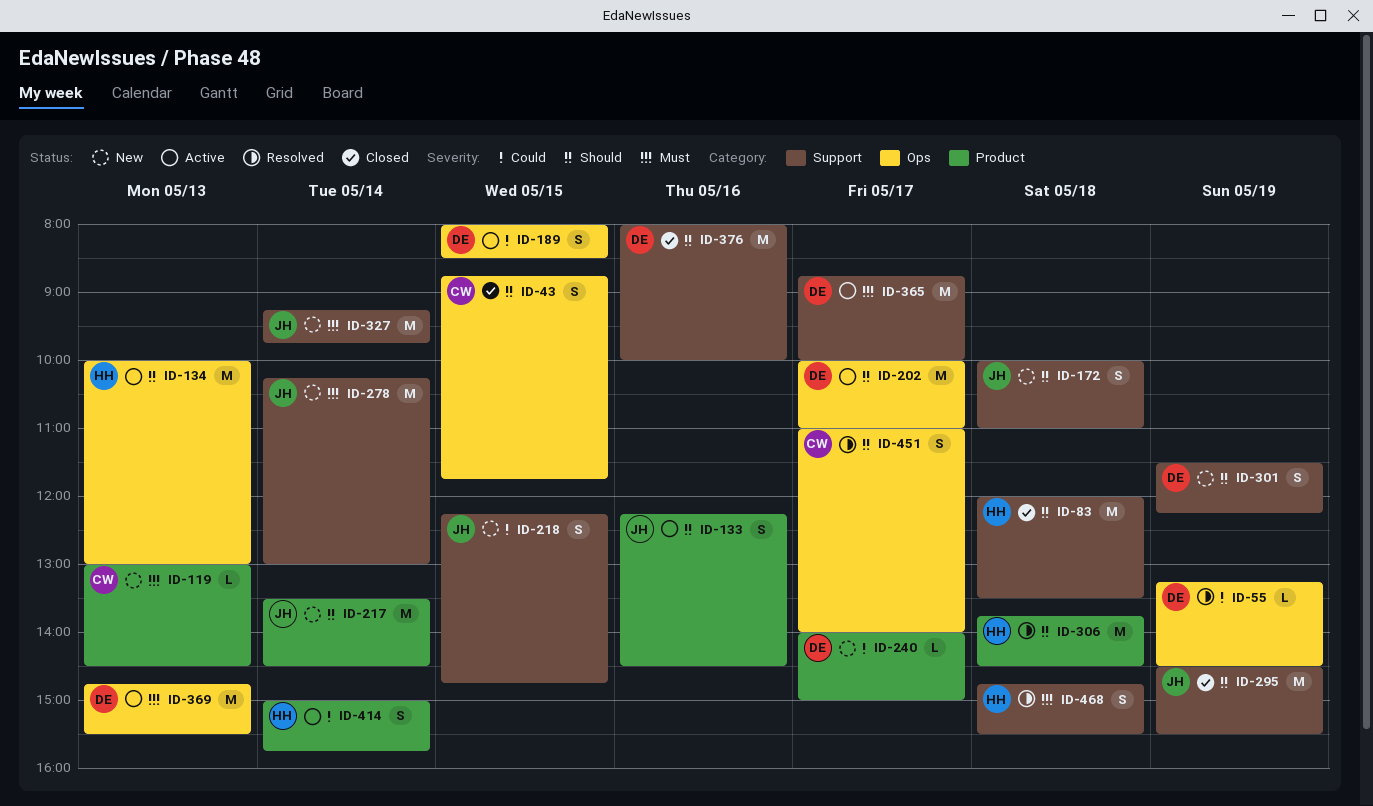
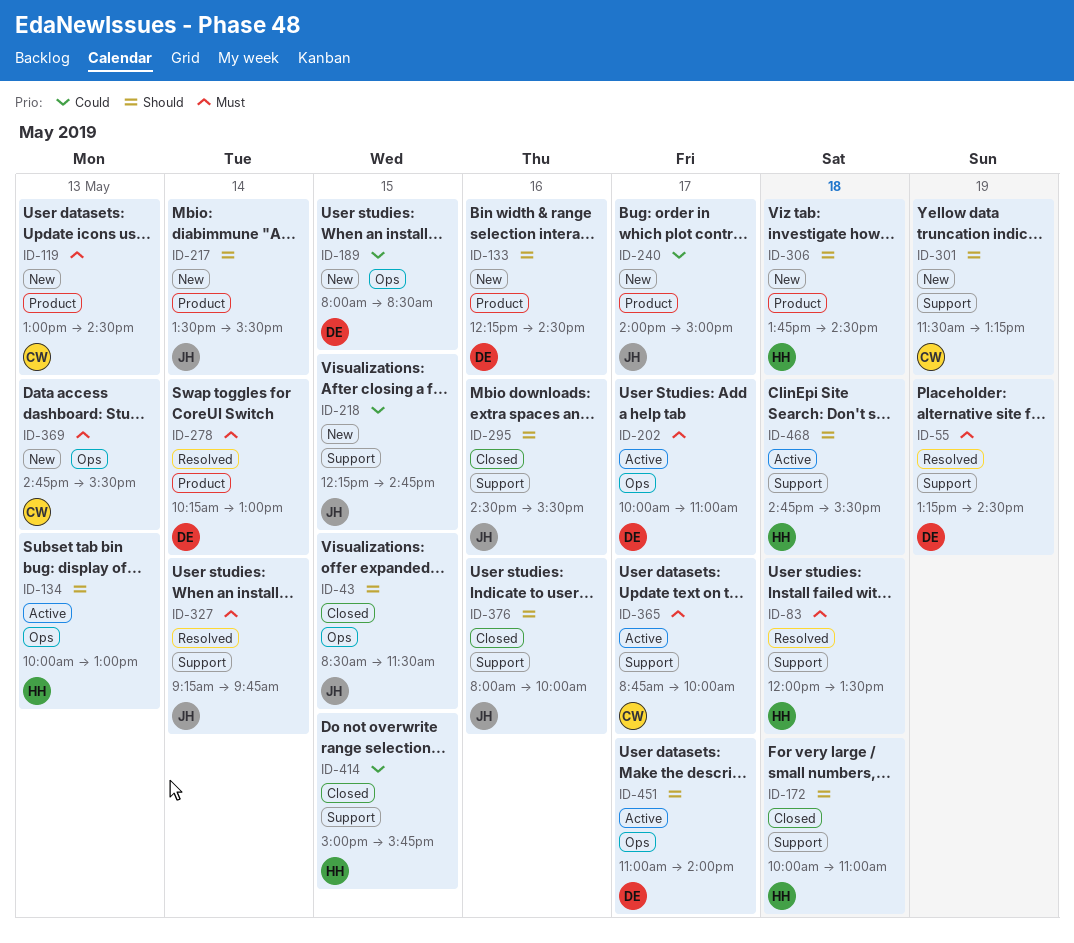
ID-43, owner: CW -> JH
ID-43, begins: 08:45 -> 08:30
ID-43, ends: 11:45 -> 11:30
ID-55, priority: Could -> Must
ID-55, label: Ops -> Support
ID-83, status: Closed -> Resolved
ID-83, priority: Should -> Must
ID-133, status: Active -> New
ID-133, owner: JH -> DE
ID-172, status: New -> Closed
ID-172, owner: JH -> HH
ID-189, status: Active -> New
ID-202, priority: Should -> Must
ID-217, ends: 14:30 -> 15:30
ID-240, owner: DE -> JH
ID-278, status: New -> Resolved
ID-278, owner: JH -> DE
ID-278, label: Support -> Product
ID-295, day: May 19 -> May 16
ID-301, owner: DE -> CW
ID-301, ends: 12:15 -> 13:15
ID-306, status: Resolved -> New
ID-327, status: New -> Resolved
ID-365, owner: DE -> CW
ID-369, status: Active -> New
ID-369, owner: DE -> CW
ID-376, owner: DE -> JH
ID-414, status: Active -> Closed
ID-414, label: Product -> Support
ID-414, day: May 14 -> May 15
ID-451, status: Resolved -> Active
ID-451, owner: CW -> DE
ID-468, status: Resolved -> Active
ID-468, priority: Must -> Should

